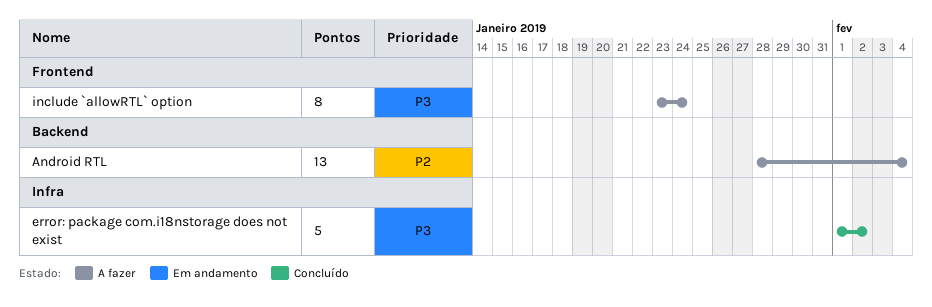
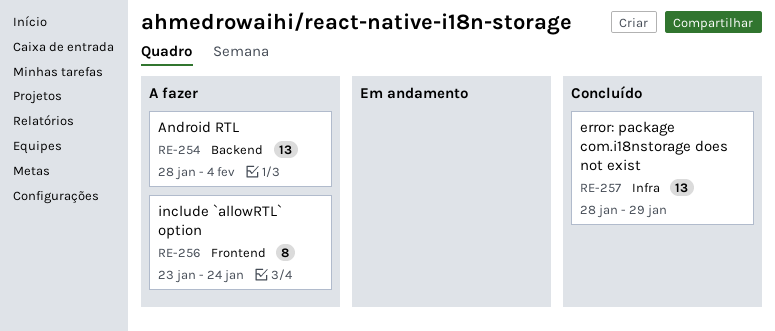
error: package com.i18nstorage does not exist, estimate: 5 -> 13
error: package com.i18nstorage does not exist, start: Feb 1 -> Jan 28
error: package com.i18nstorage does not exist, due: Feb 2 -> Jan 29

